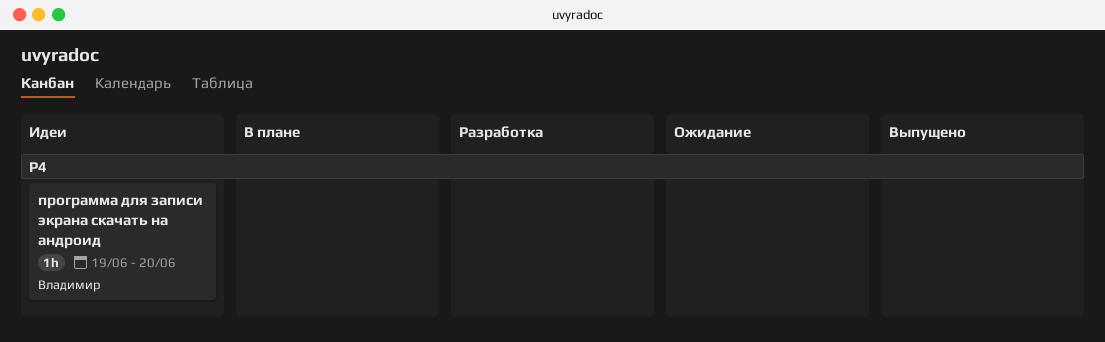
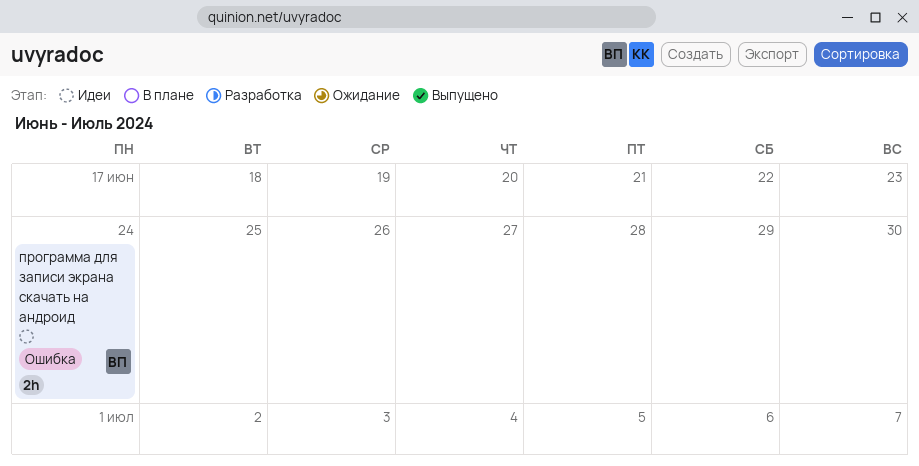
программа для записи экрана скачать на андроид, estimate: 1h -> 2h
программа для записи экрана скачать на андроид, due: Jun 20 -> Jun 24

